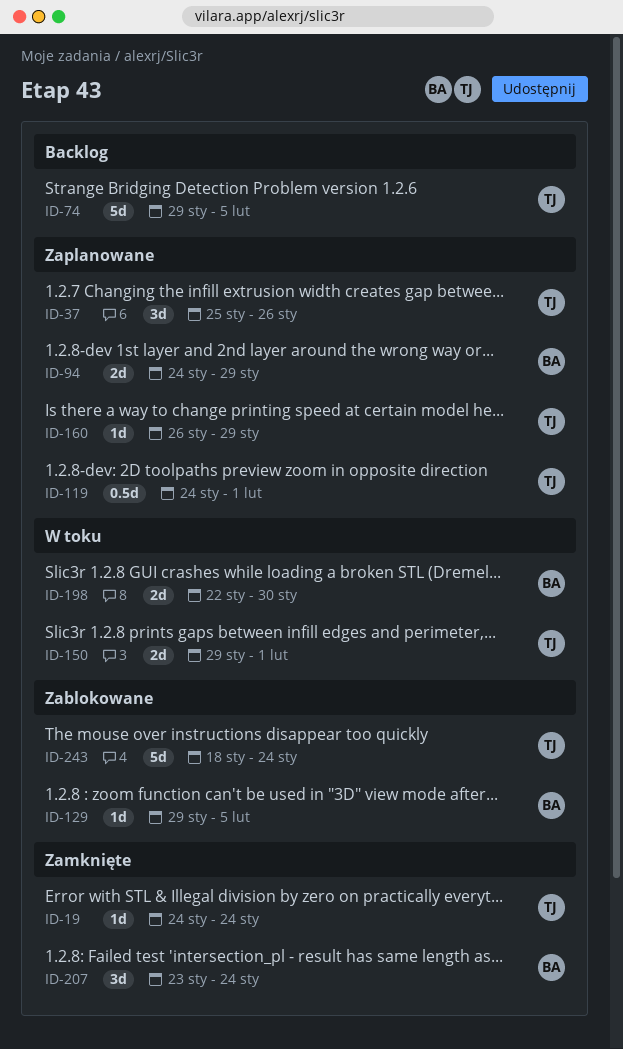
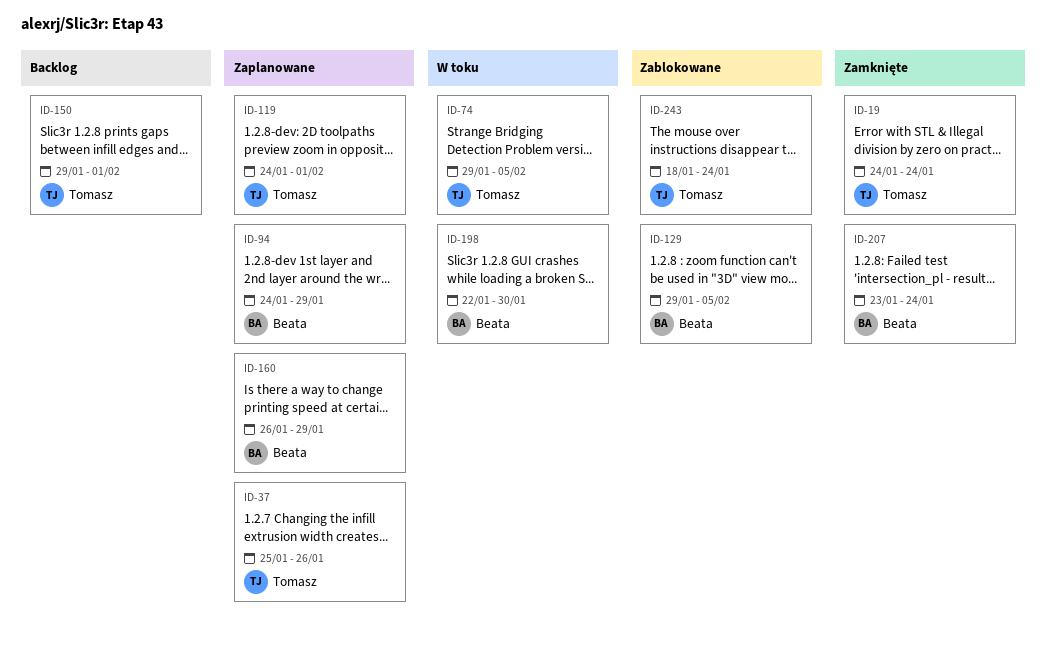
ID-74, status: Backlog -> W toku
ID-150, status: W toku -> Backlog
ID-160, owner: Tomasz -> Beata

